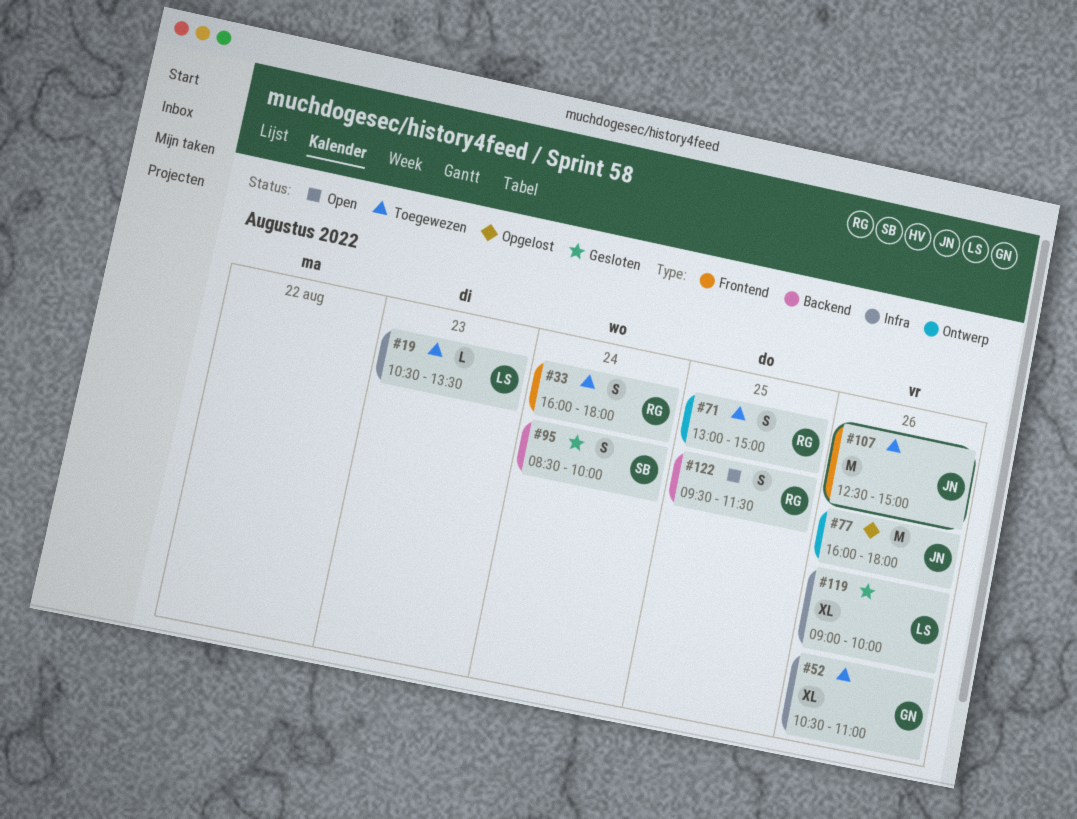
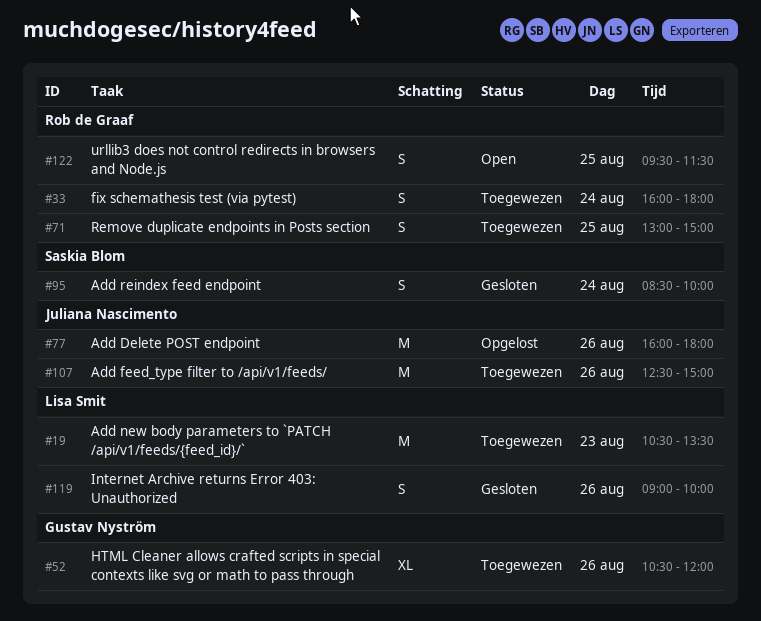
#19, estimate: L -> M
#52, ends: 11:00 -> 12:00
#119, estimate: XL -> S

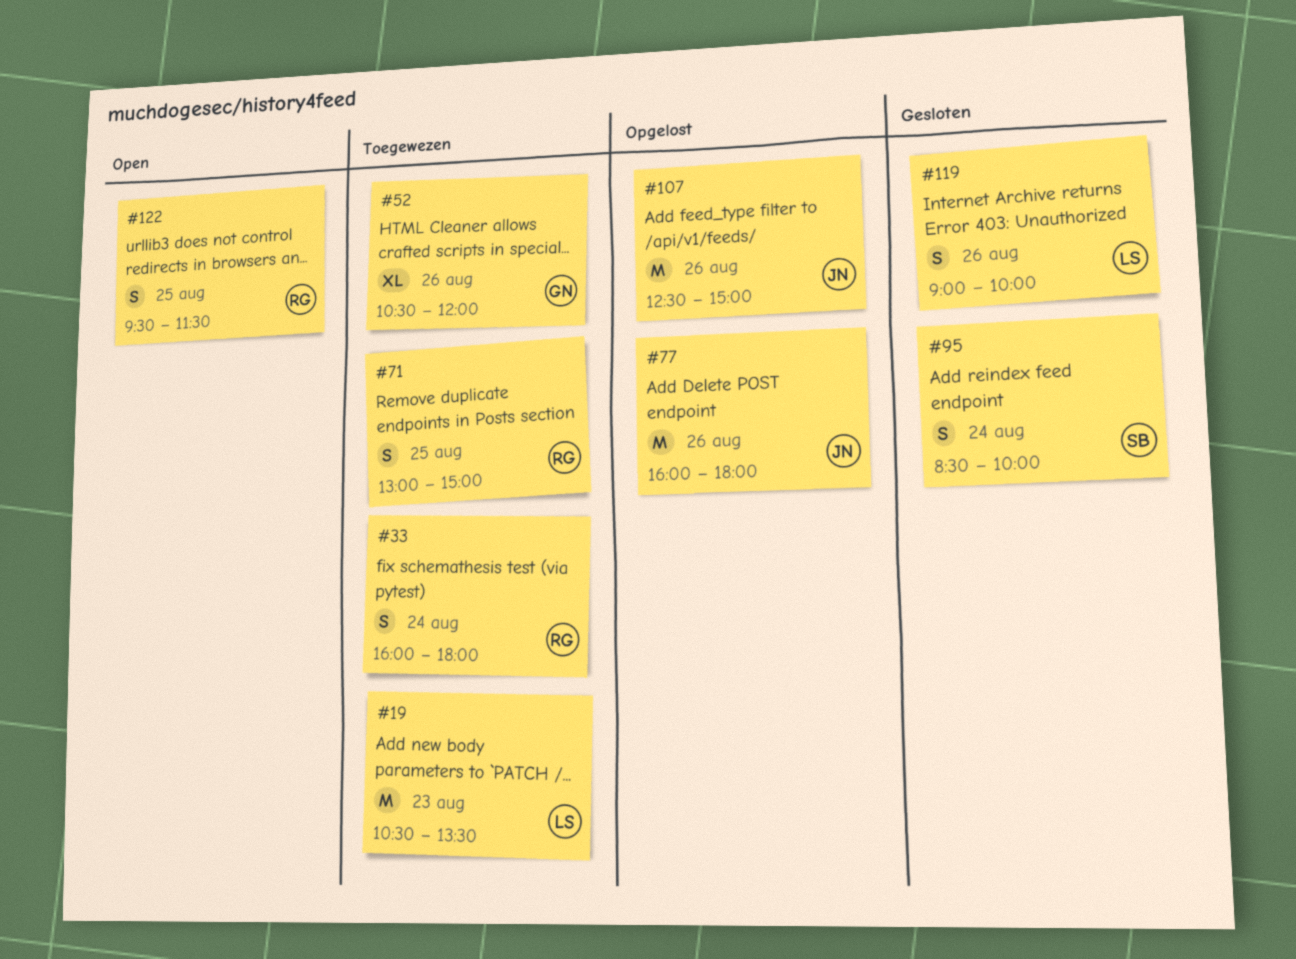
#107, status: Toegewezen -> Opgelost

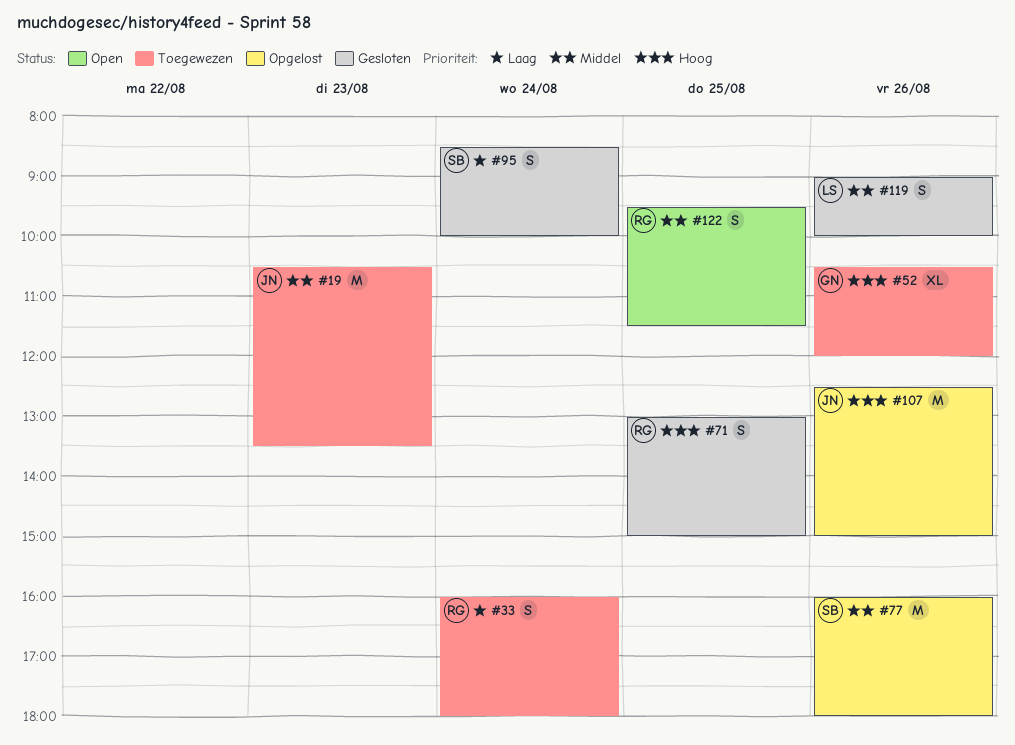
#19, owner: LS -> JN
#71, status: Toegewezen -> Gesloten
#77, owner: JN -> SB

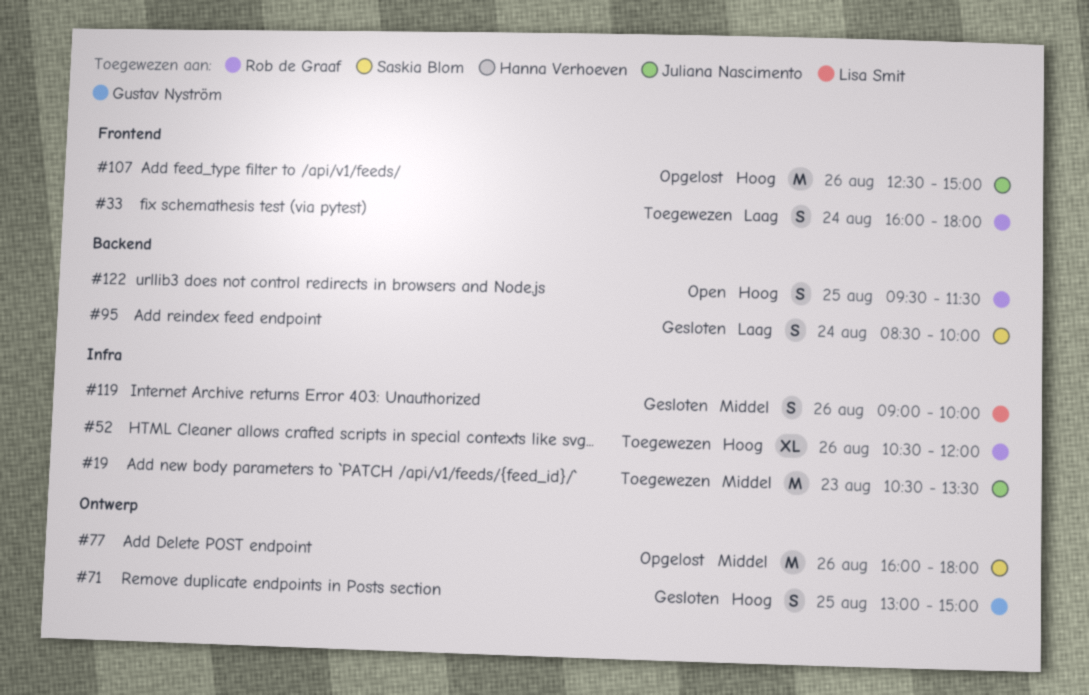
#52, owner: Gustav Nyström -> Rob de Graaf
#71, owner: Rob de Graaf -> Gustav Nyström
#122, priority: Middel -> Hoog

